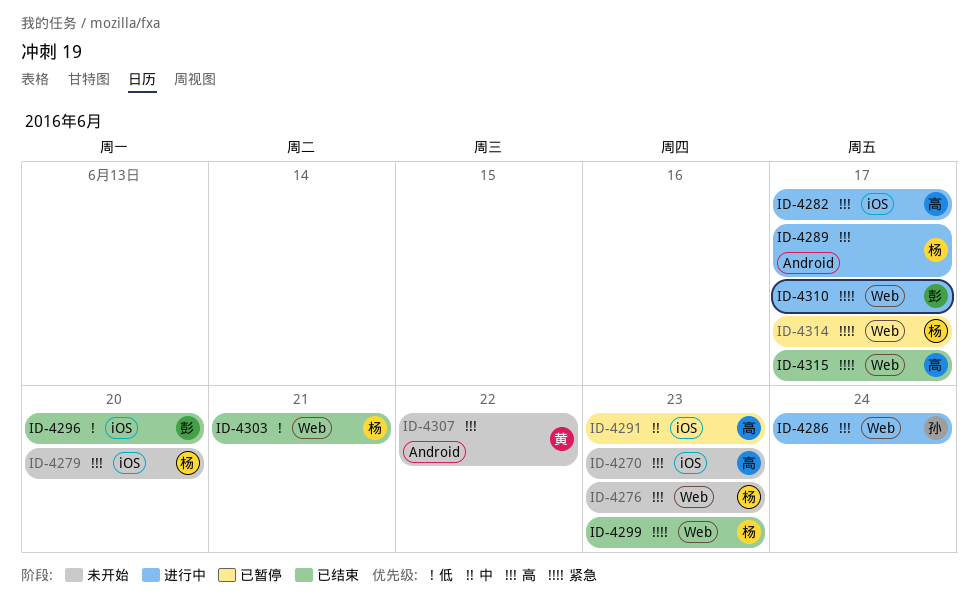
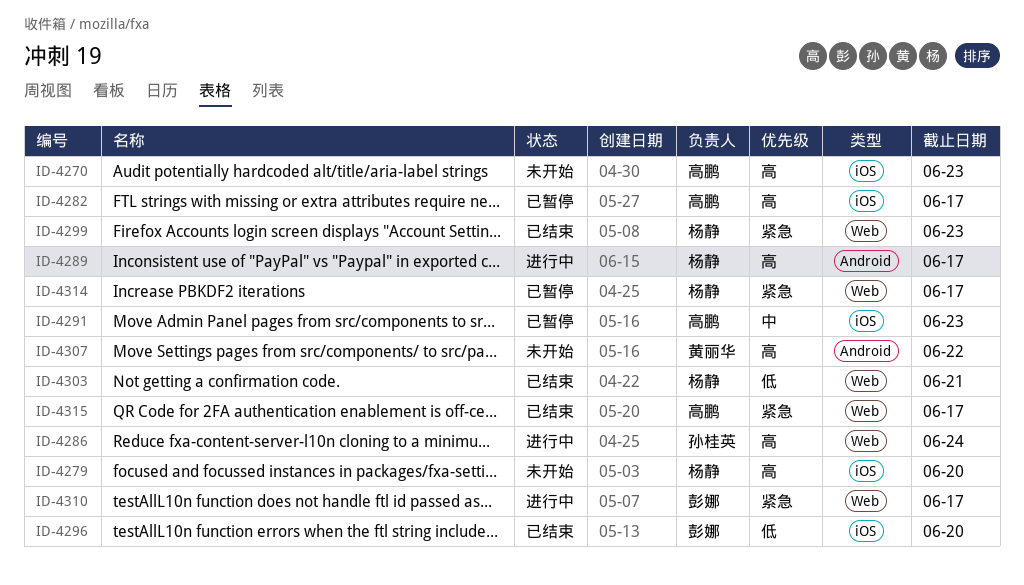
ID-4276: present -> none
ID-4282, status: 进行中 -> 已暂停

